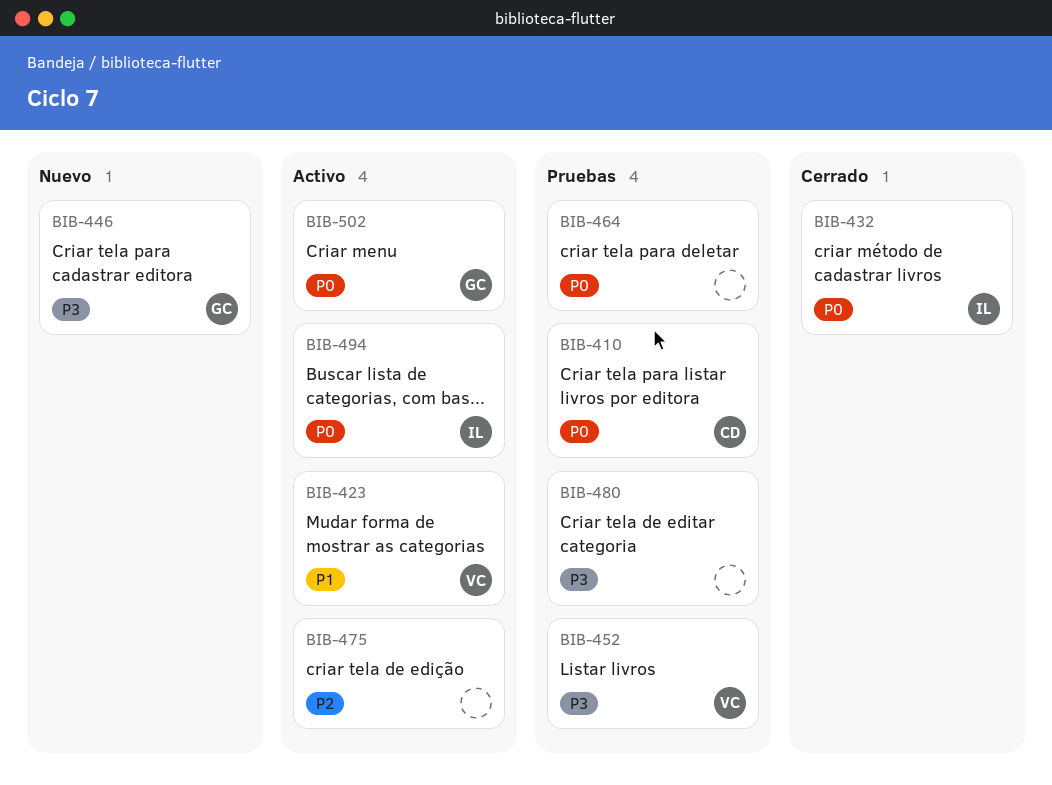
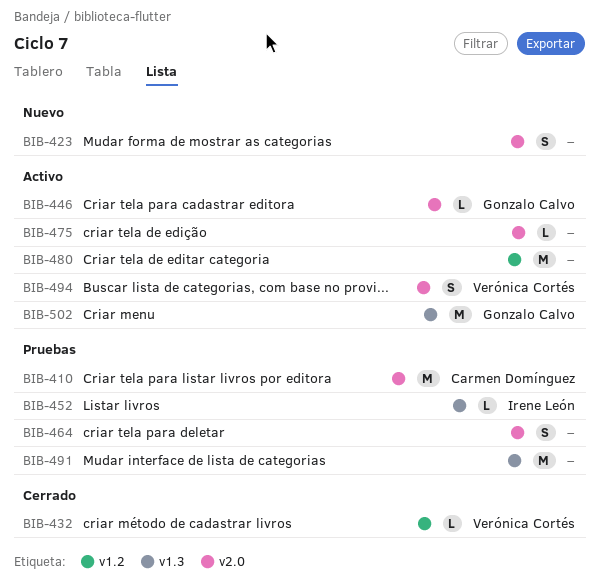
BIB-423, status: Activo -> Nuevo
BIB-423, owner: Verónica Cortés -> none
BIB-432, owner: Irene León -> Verónica Cortés
BIB-446, status: Nuevo -> Activo
BIB-452, owner: Verónica Cortés -> Irene León
BIB-480, status: Pruebas -> Activo
BIB-491: none -> present
BIB-494, owner: Irene León -> Verónica Cortés

